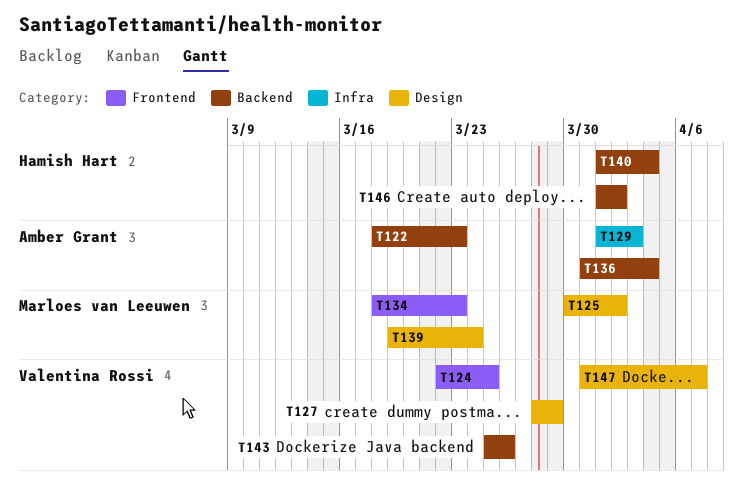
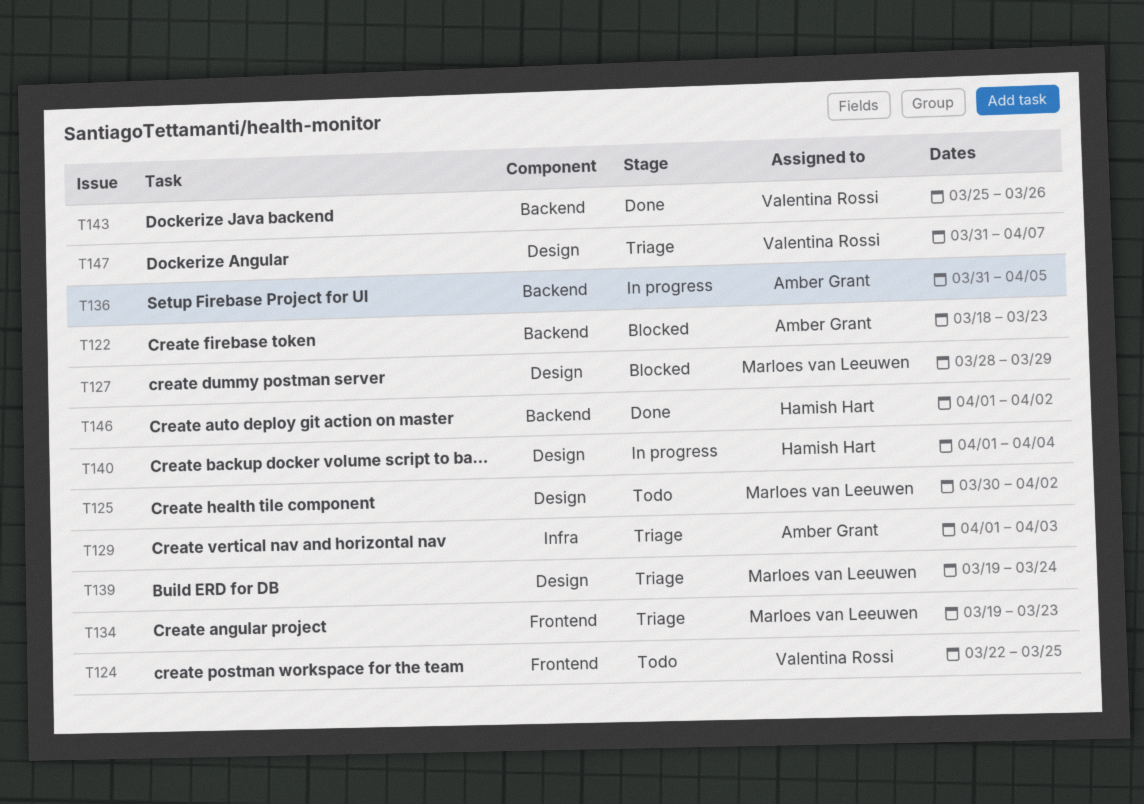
T127, owner: Valentina Rossi -> Marloes van Leeuwen
T134, start: Mar 18 -> Mar 19
T136, due: Apr 4 -> Apr 5
T140, label: Backend -> Design

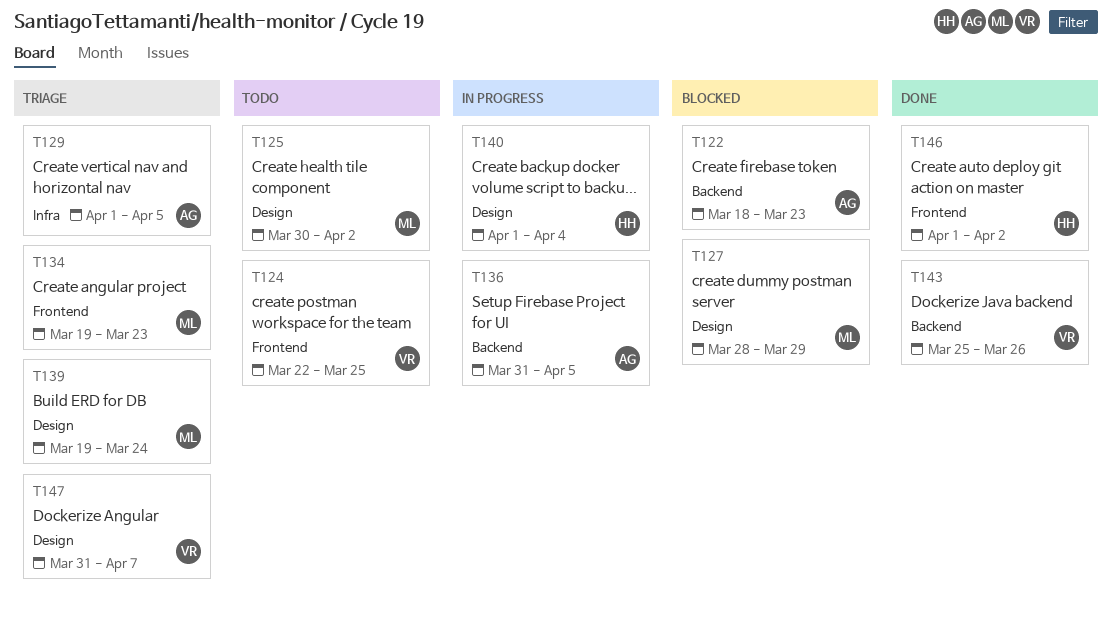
T129, due: Apr 3 -> Apr 5
T146, label: Backend -> Frontend

